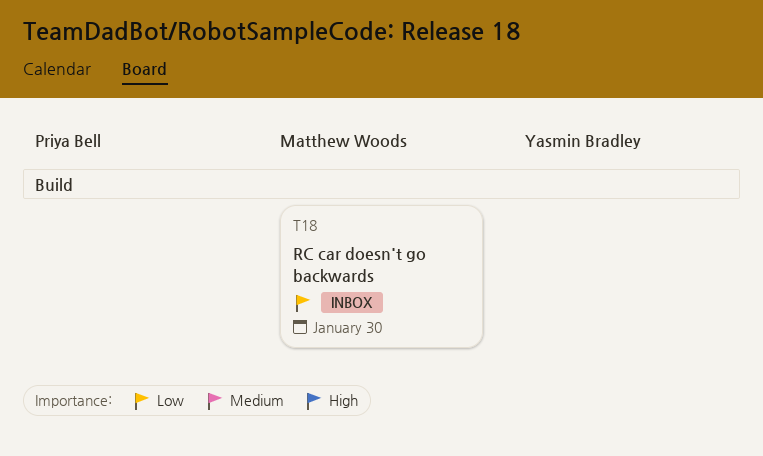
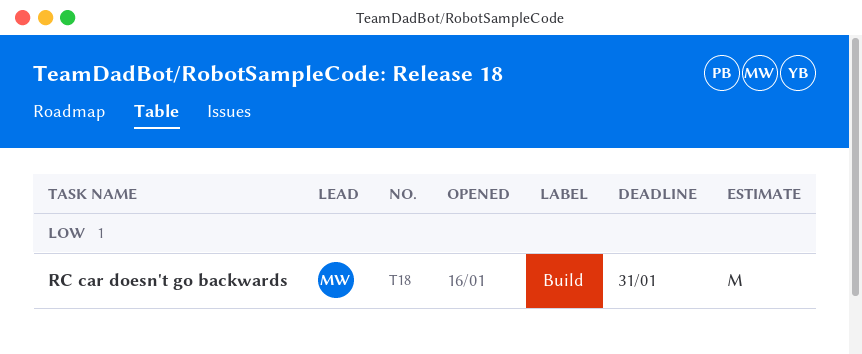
T18, due: Jan 30 -> Jan 31

